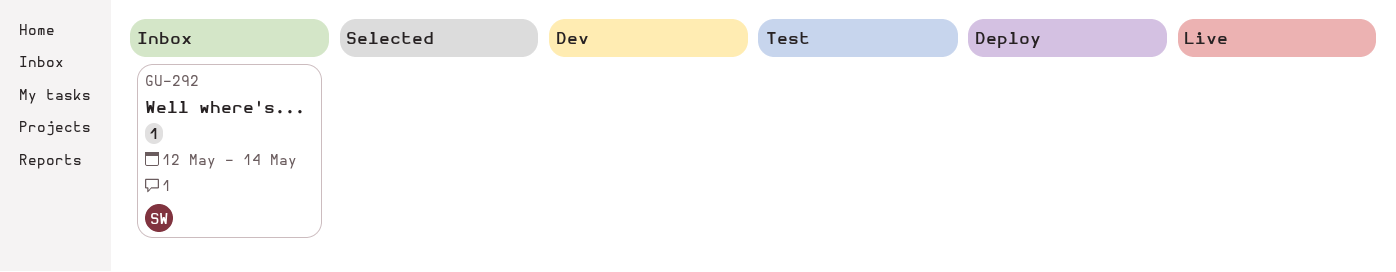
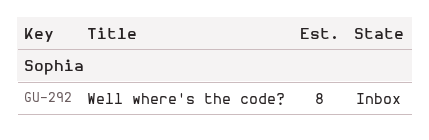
GU-292, estimate: 1 -> 8

